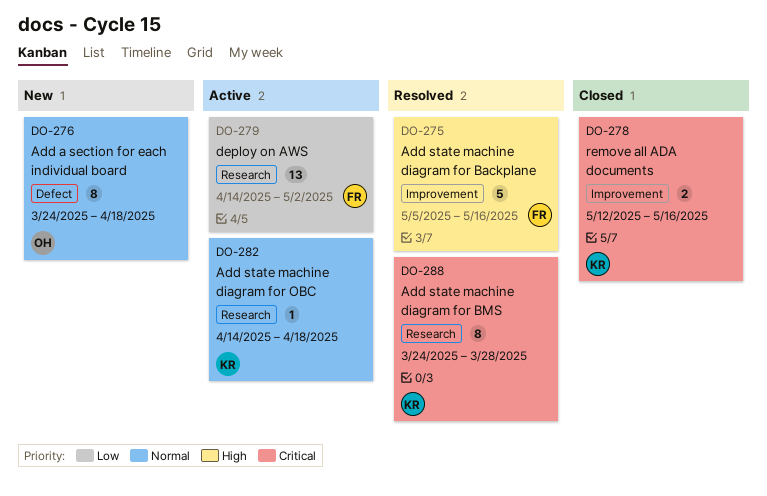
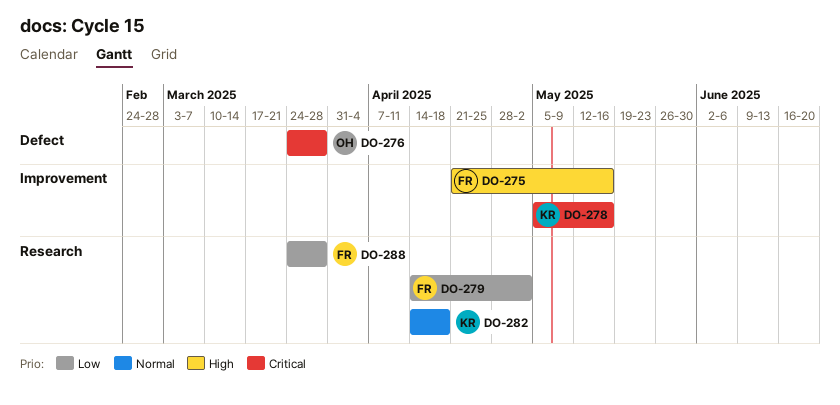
DO-275, start: May 5 -> Apr 21
DO-276, priority: Normal -> Critical
DO-276, due: Apr 18 -> Mar 28
DO-278, start: May 12 -> May 5
DO-288, owner: KR -> FR
DO-288, priority: Critical -> Low

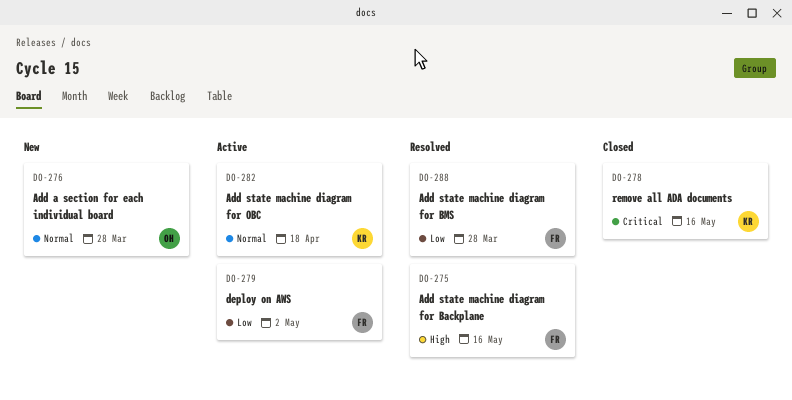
DO-276, priority: Critical -> Normal

